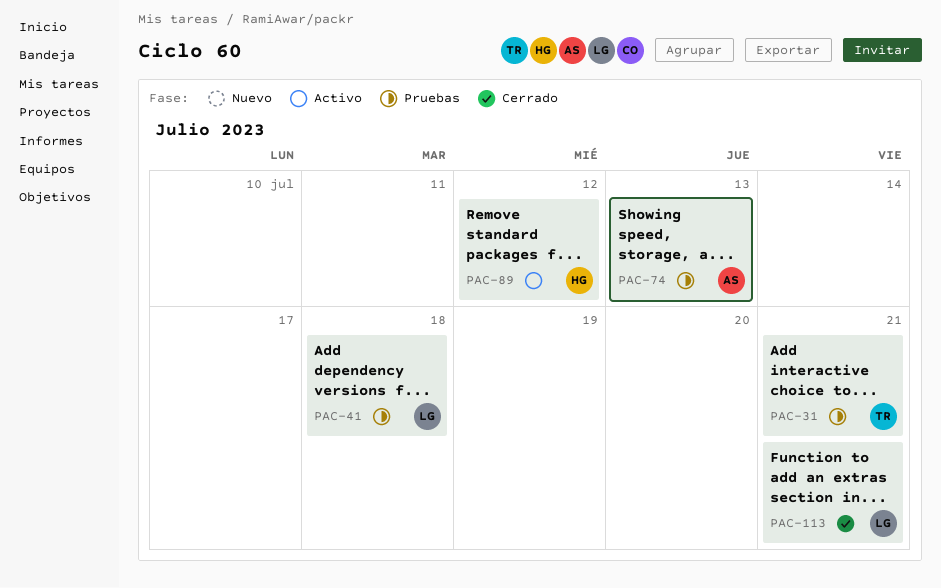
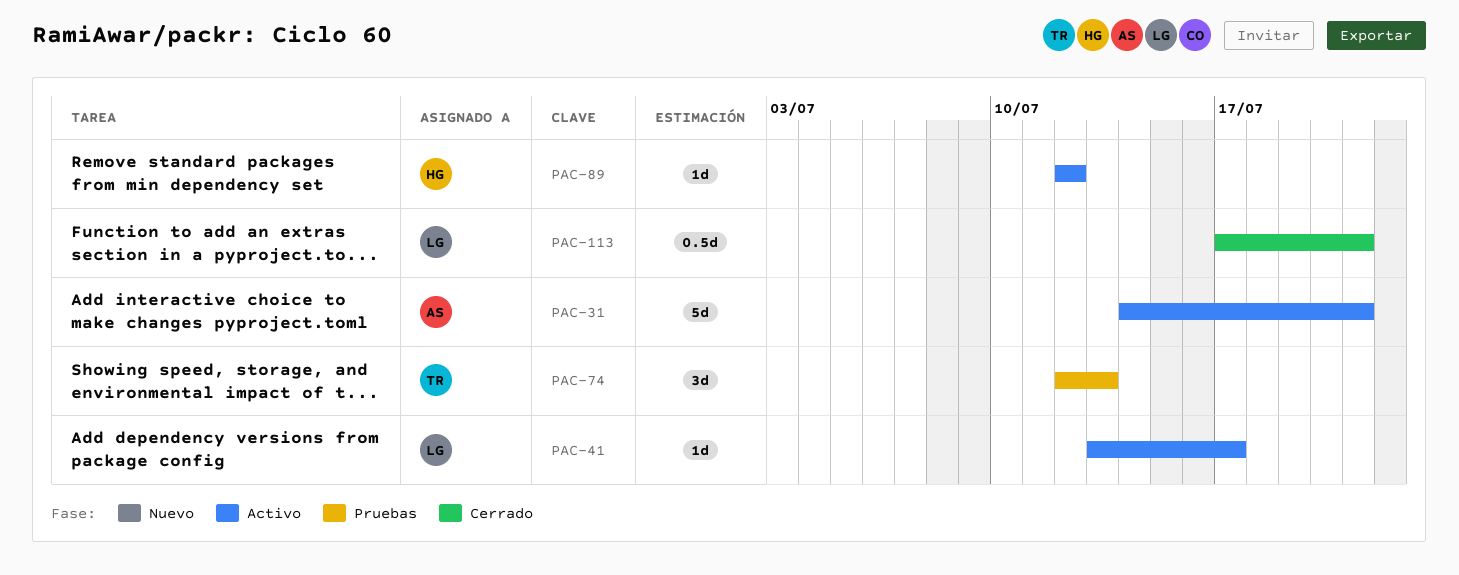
PAC-31, status: Pruebas -> Activo
PAC-31, owner: TR -> AS
PAC-41, status: Pruebas -> Activo
PAC-41, due: Jul 18 -> Jul 17
PAC-74, owner: AS -> TR

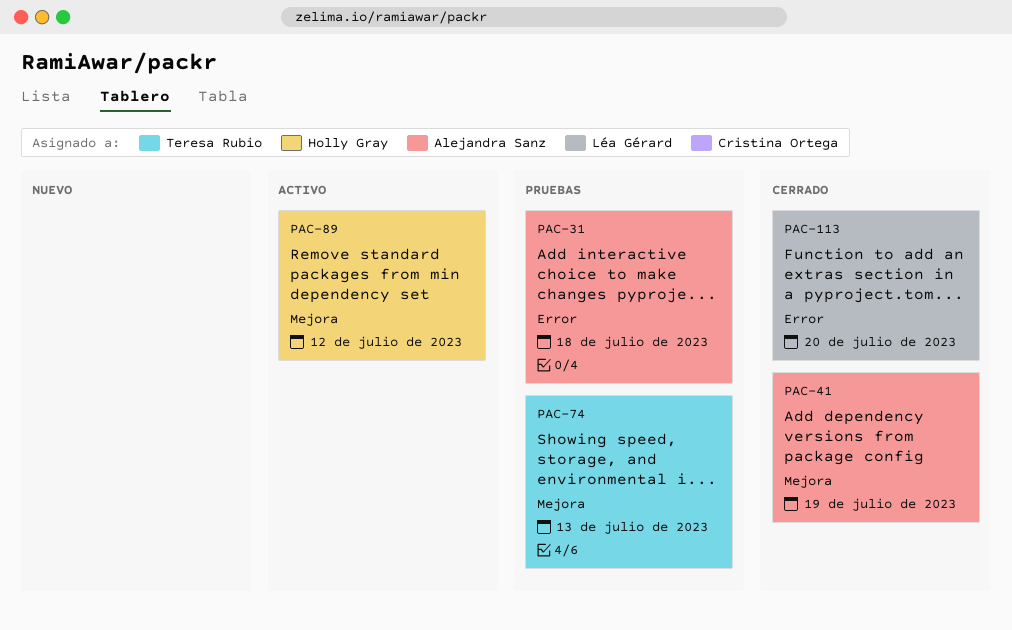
PAC-31, status: Activo -> Pruebas
PAC-31, due: Jul 21 -> Jul 18
PAC-41, status: Activo -> Cerrado
PAC-41, owner: Léa Gérard -> Alejandra Sanz
PAC-41, due: Jul 17 -> Jul 19
PAC-113, due: Jul 21 -> Jul 20

